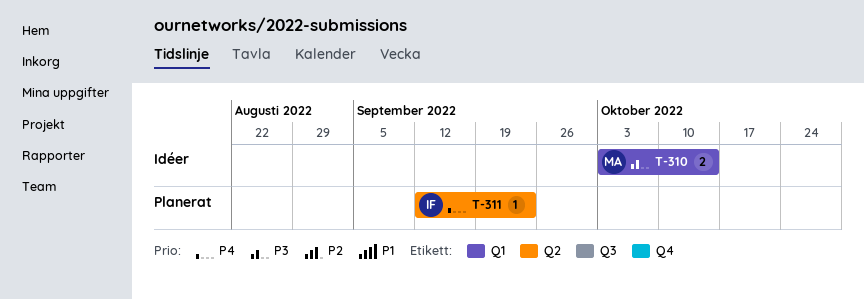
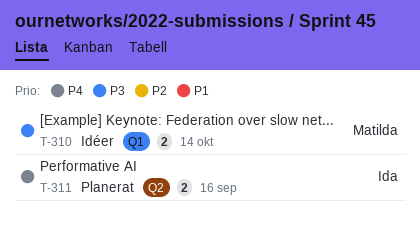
T-311, estimate: 1 -> 2
T-311, due: Sep 23 -> Sep 16

